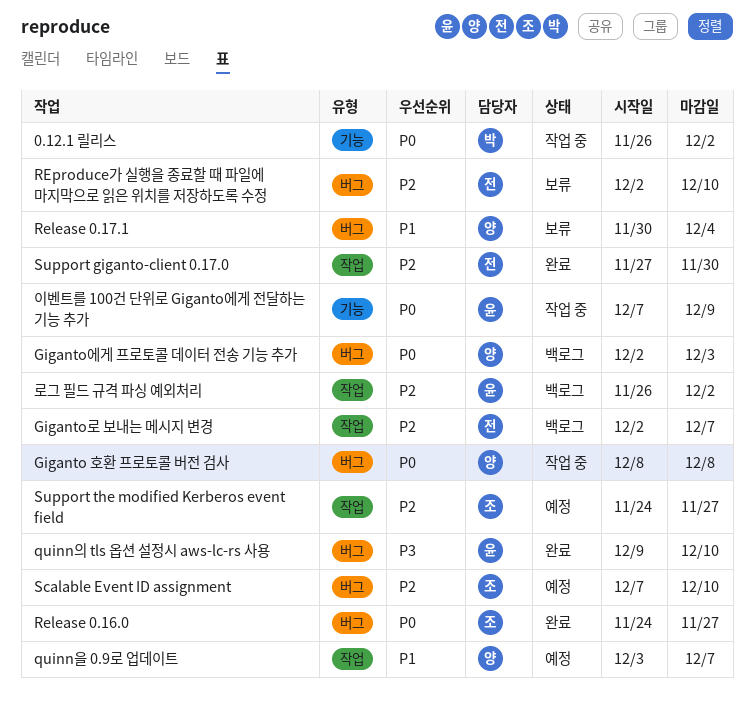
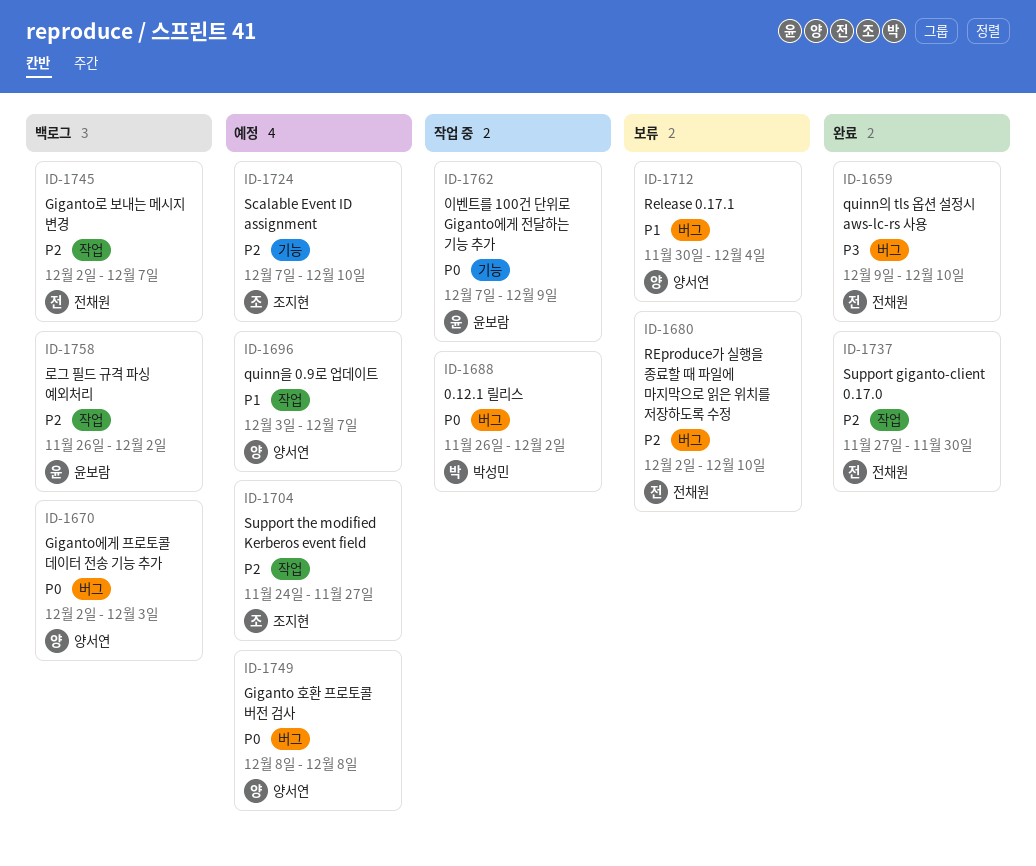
0.12.1 릴리스, label: 기능 -> 버그
Giganto 호환 프로토콜 버전 검사, status: 작업 중 -> 예정
quinn의 tls 옵션 설정시 aws-lc-rs 사용, owner: 윤보람 -> 전채원
Release 0.16.0: present -> none
Scalable Event ID assignment, label: 버그 -> 기능

